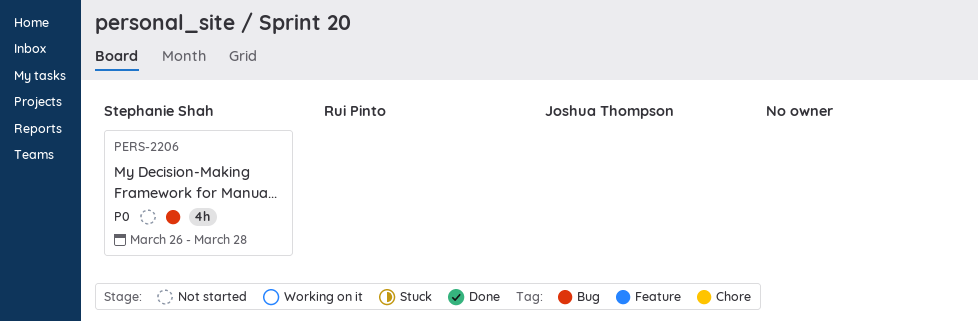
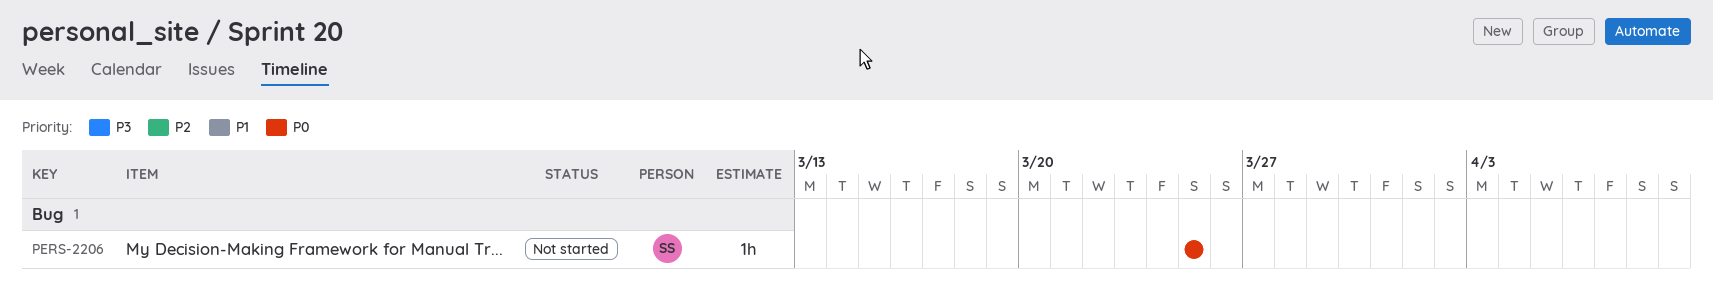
PERS-2206, estimate: 4h -> 1h
PERS-2206, start: Mar 26 -> Mar 25
PERS-2206, due: Mar 28 -> Mar 25

